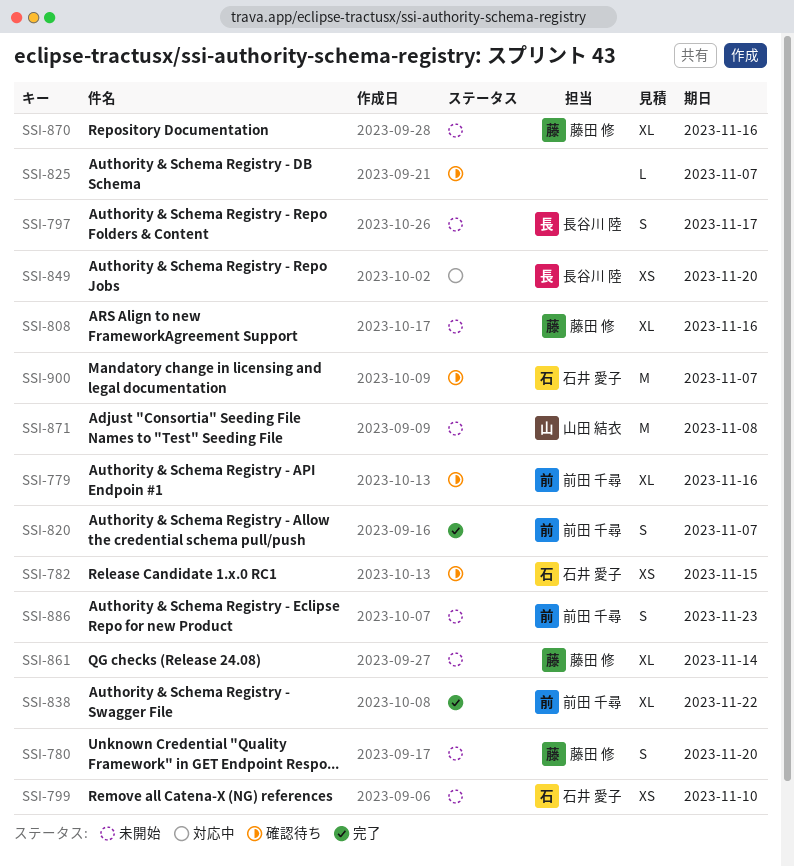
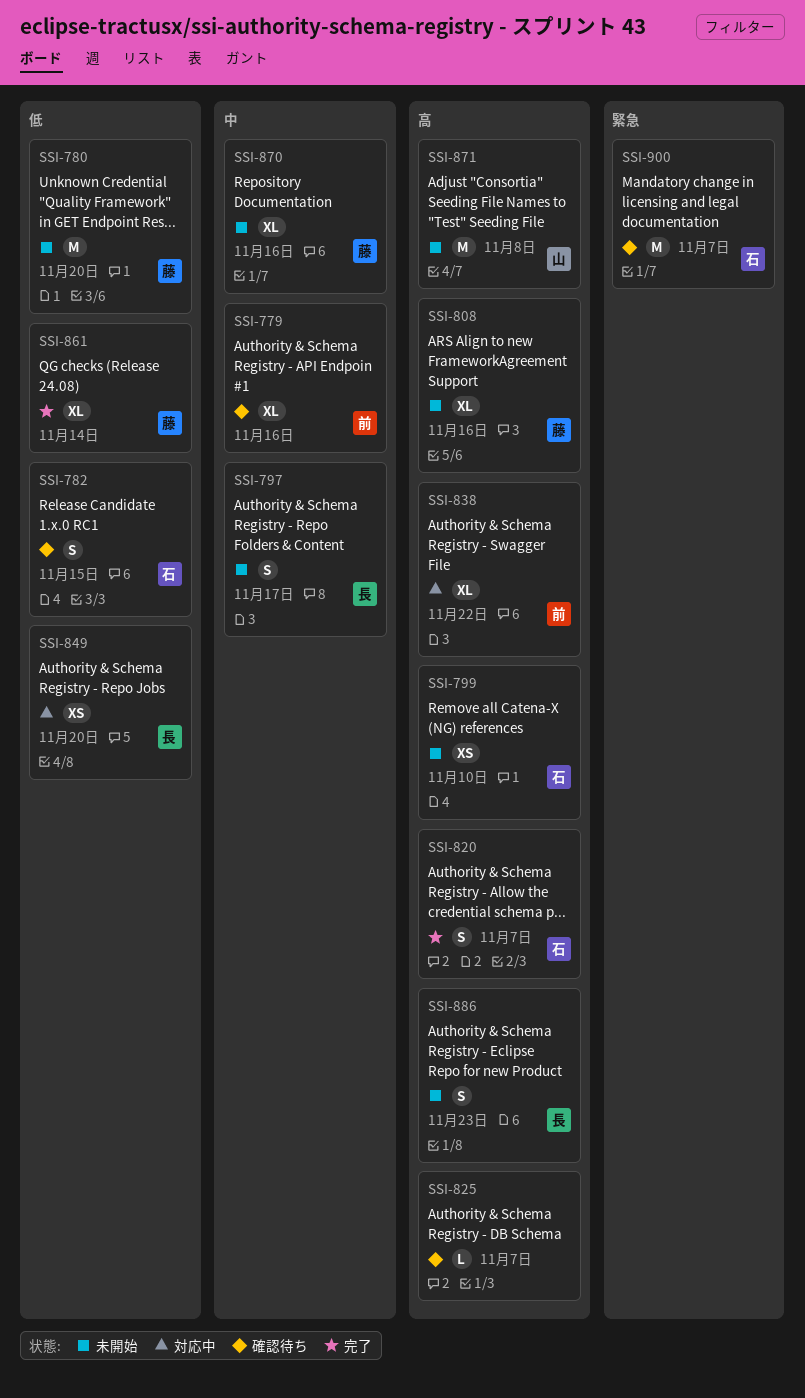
SSI-780, estimate: S -> M
SSI-782, estimate: XS -> S
SSI-820, owner: 前田 千尋 -> 石井 愛子
SSI-838, status: 完了 -> 対応中
SSI-861, status: 未開始 -> 完了
SSI-886, owner: 前田 千尋 -> 長谷川 陸

